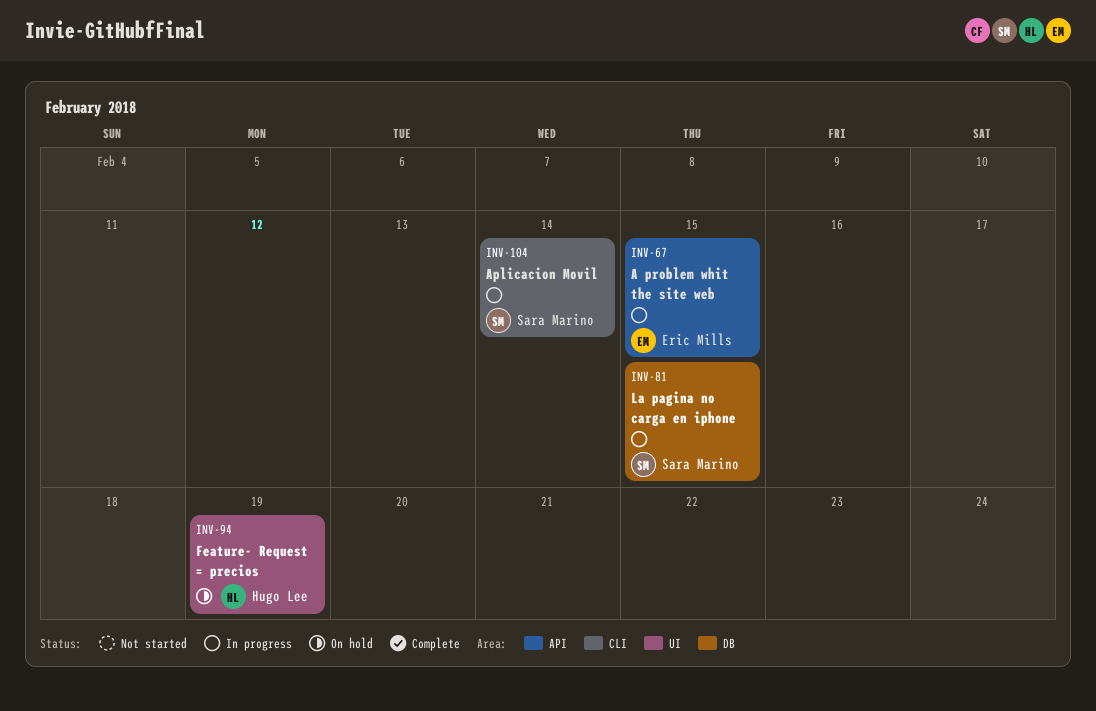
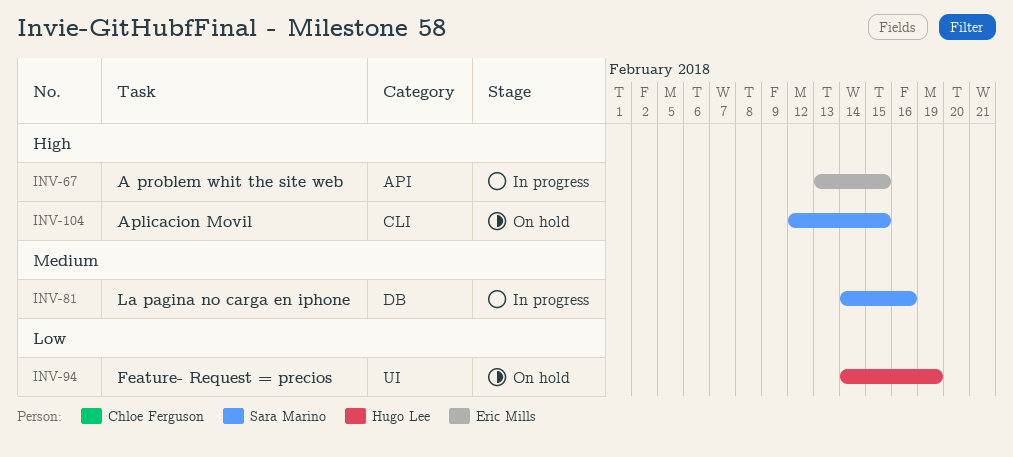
INV-81, due: Feb 15 -> Feb 16
INV-104, status: In progress -> On hold
INV-104, due: Feb 14 -> Feb 15

